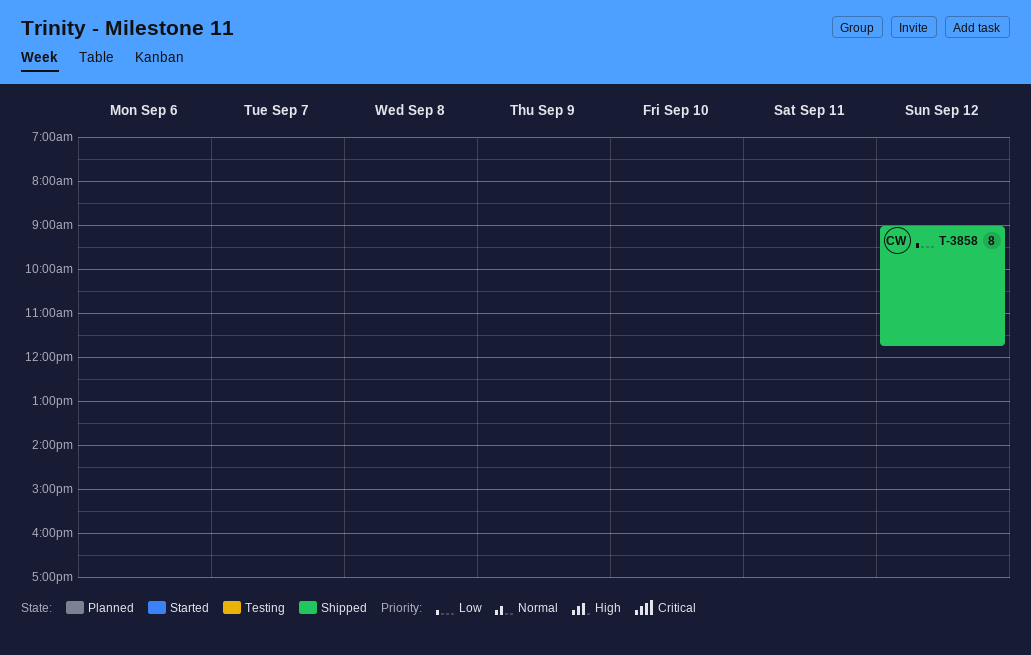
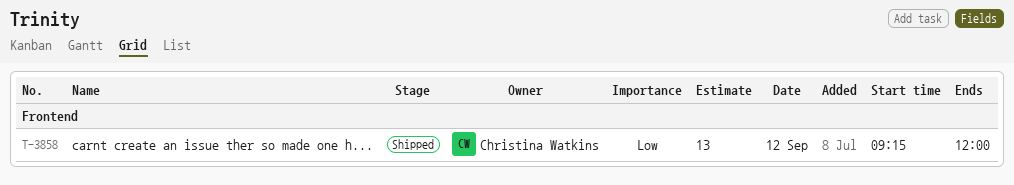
T-3858, estimate: 8 -> 13
T-3858, begins: 09:00 -> 09:15
T-3858, ends: 11:45 -> 12:00

